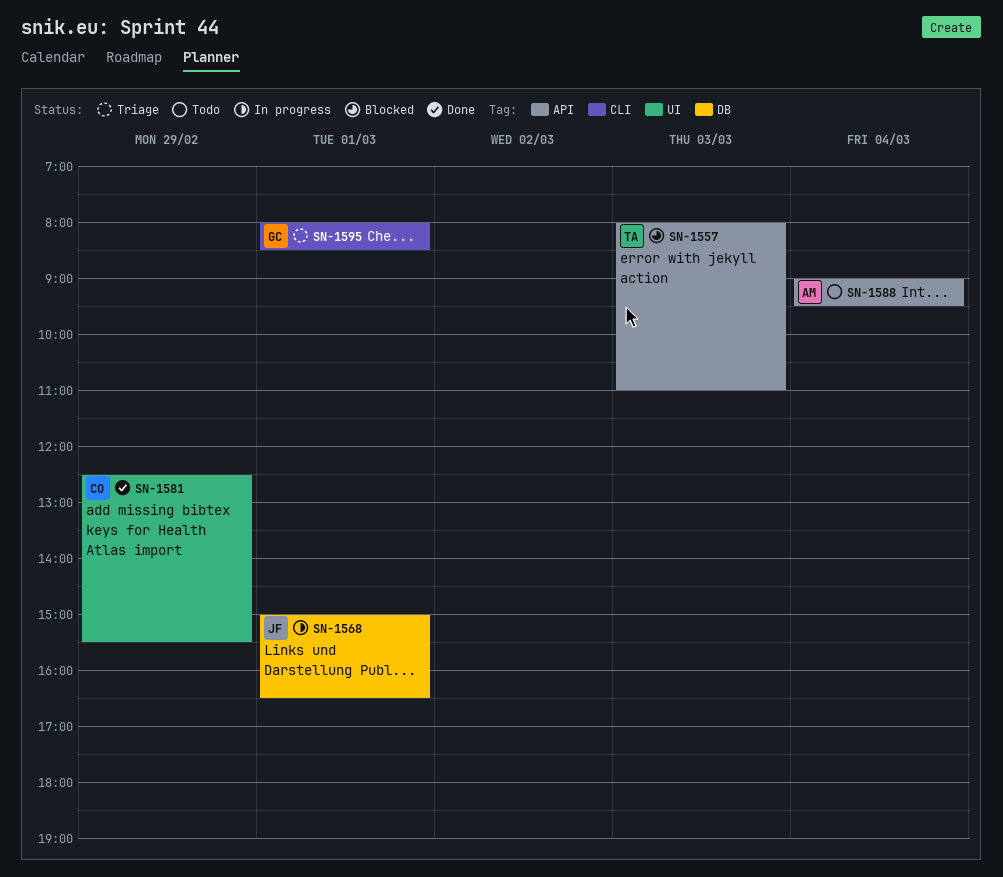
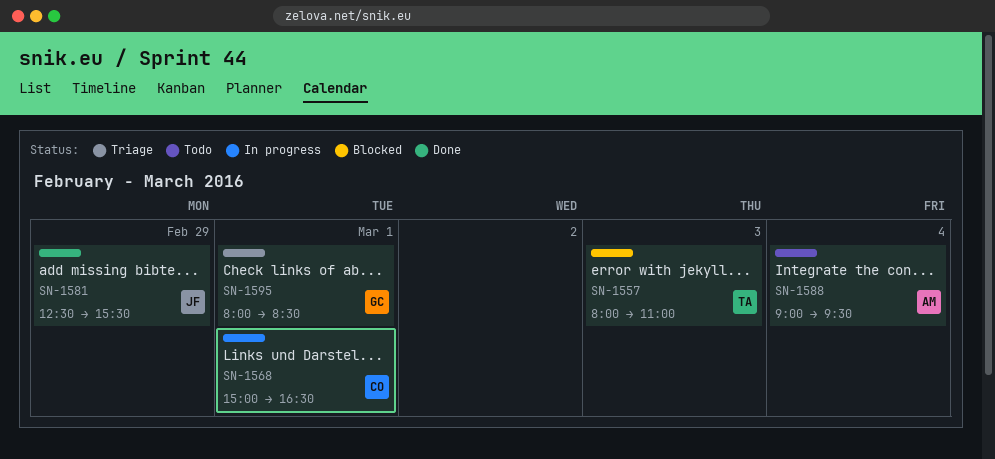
SN-1568, owner: JF -> CO
SN-1581, owner: CO -> JF

